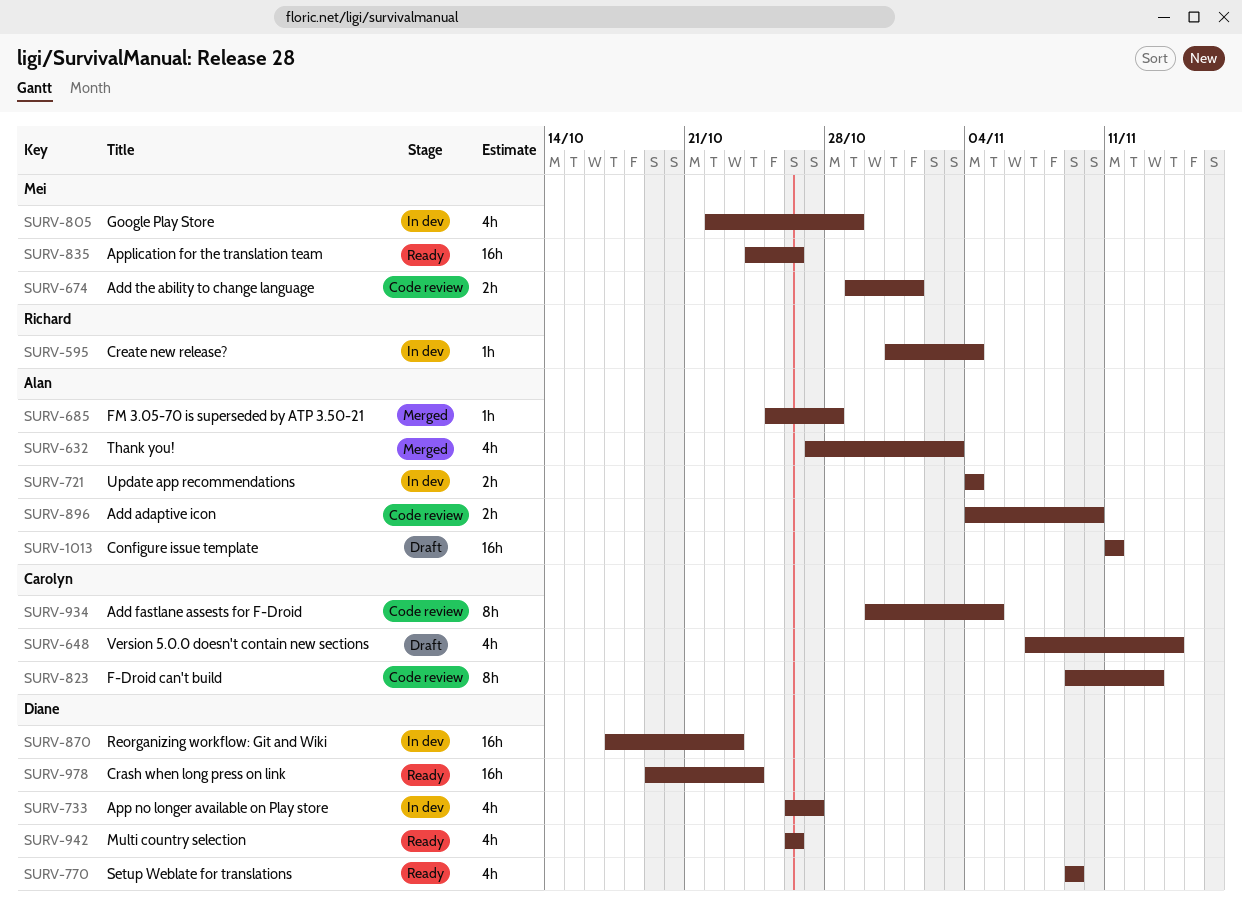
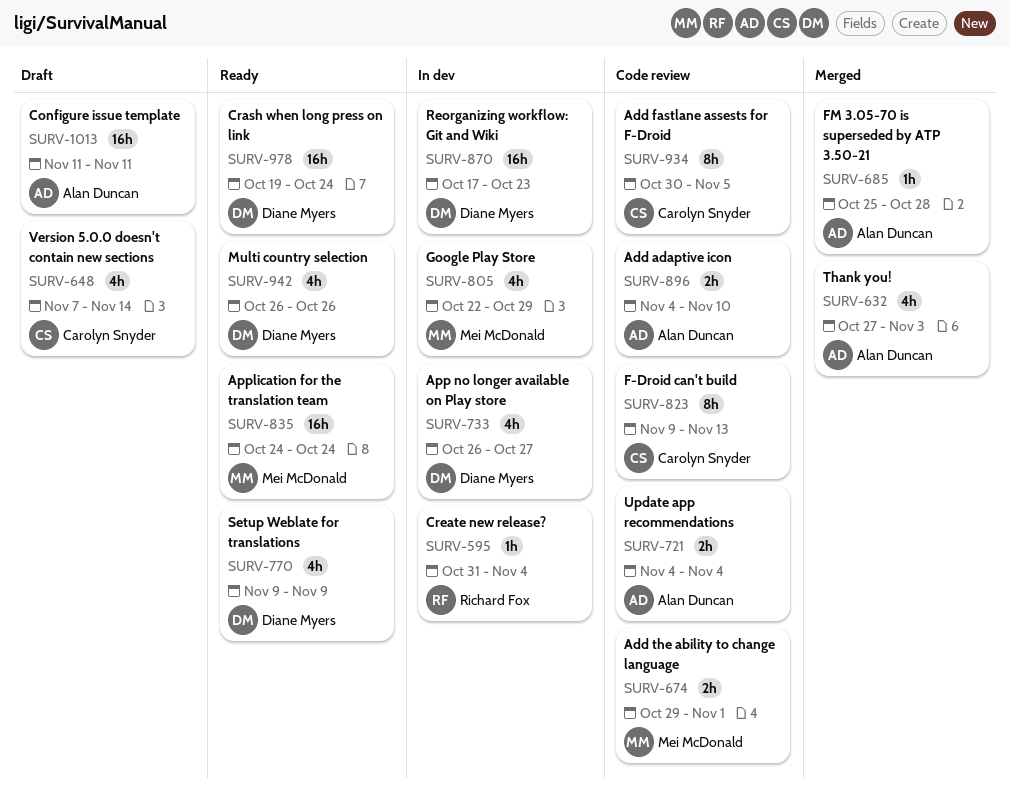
SURV-721, status: In dev -> Code review
SURV-835, due: Oct 26 -> Oct 24

